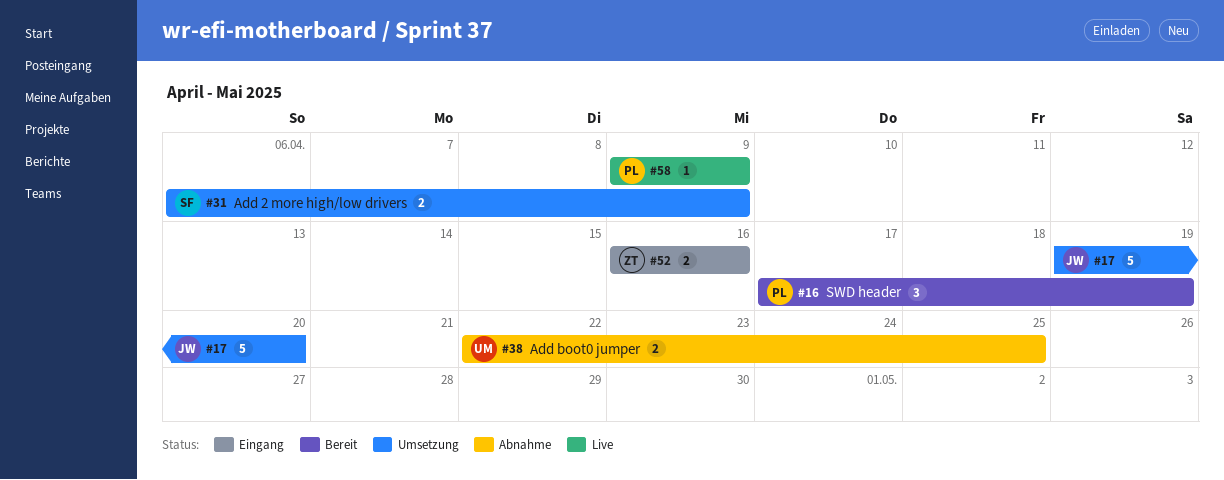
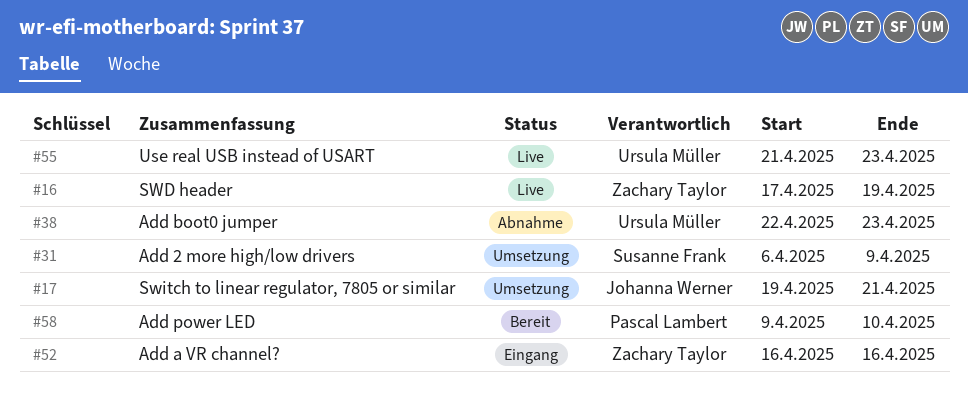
#16, status: Bereit -> Live
#16, owner: Pascal Lambert -> Zachary Taylor
#17, due: Apr 20 -> Apr 21
#38, due: Apr 25 -> Apr 23
#55: none -> present
#58, status: Live -> Bereit
#58, due: Apr 9 -> Apr 10

